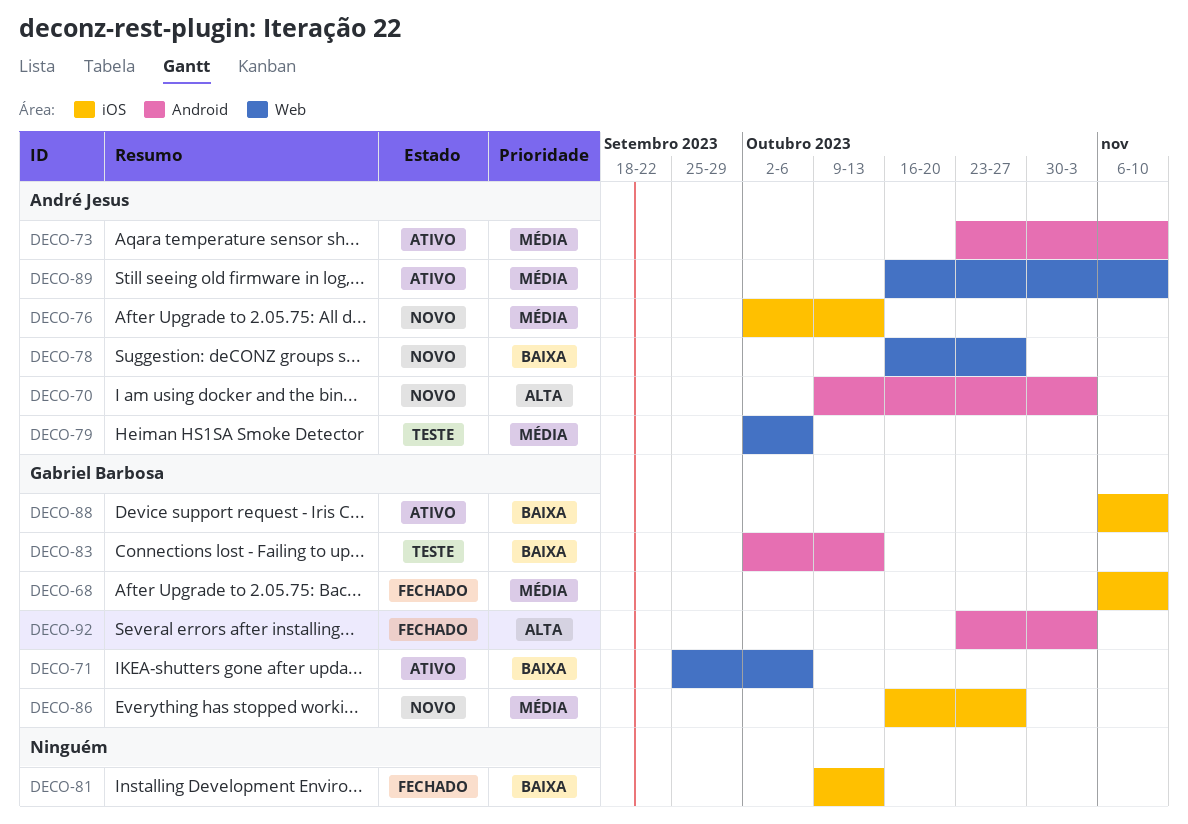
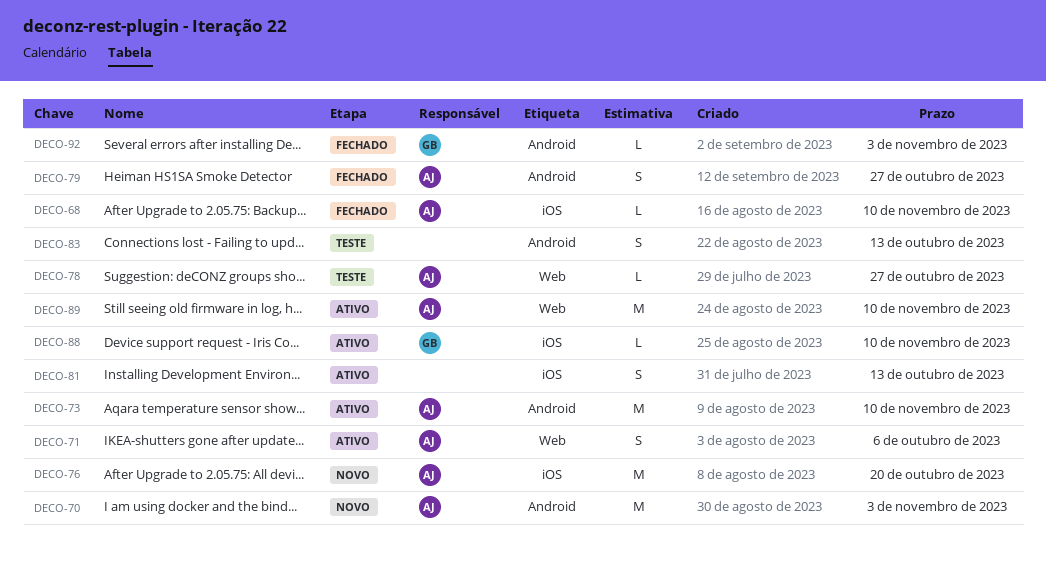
DECO-68, owner: Gabriel Barbosa -> André Jesus
DECO-71, owner: Gabriel Barbosa -> André Jesus
DECO-76, due: Oct 13 -> Oct 20
DECO-78, status: Novo -> Teste
DECO-79, status: Teste -> Fechado
DECO-79, label: Web -> Android
DECO-79, due: Oct 6 -> Oct 27
DECO-81, status: Fechado -> Ativo
DECO-83, owner: Gabriel Barbosa -> none
DECO-86: present -> none

